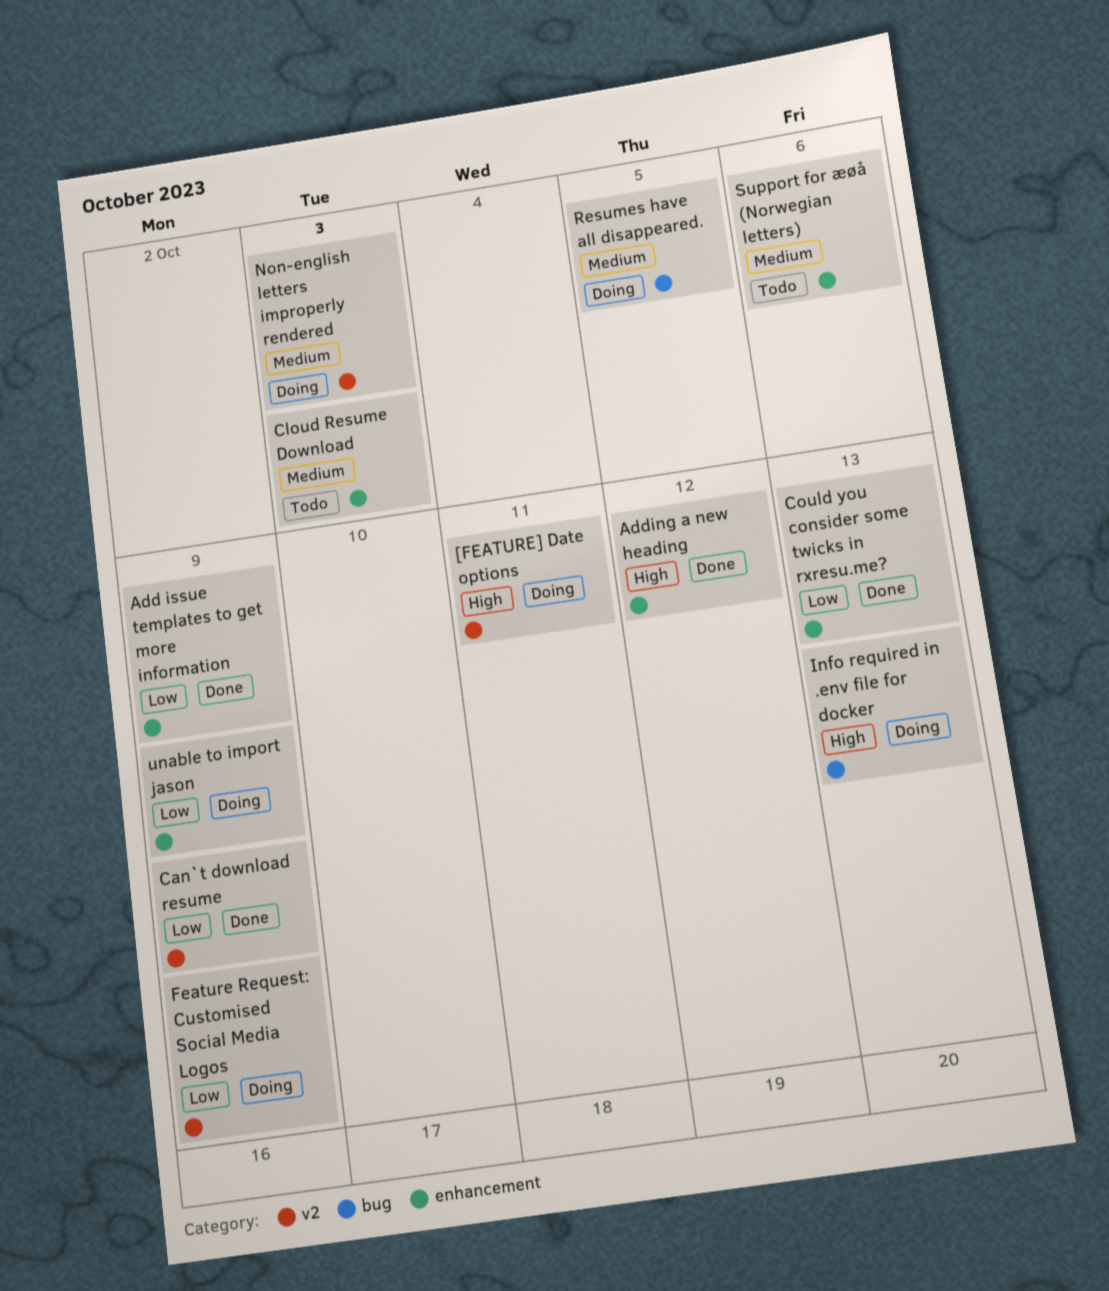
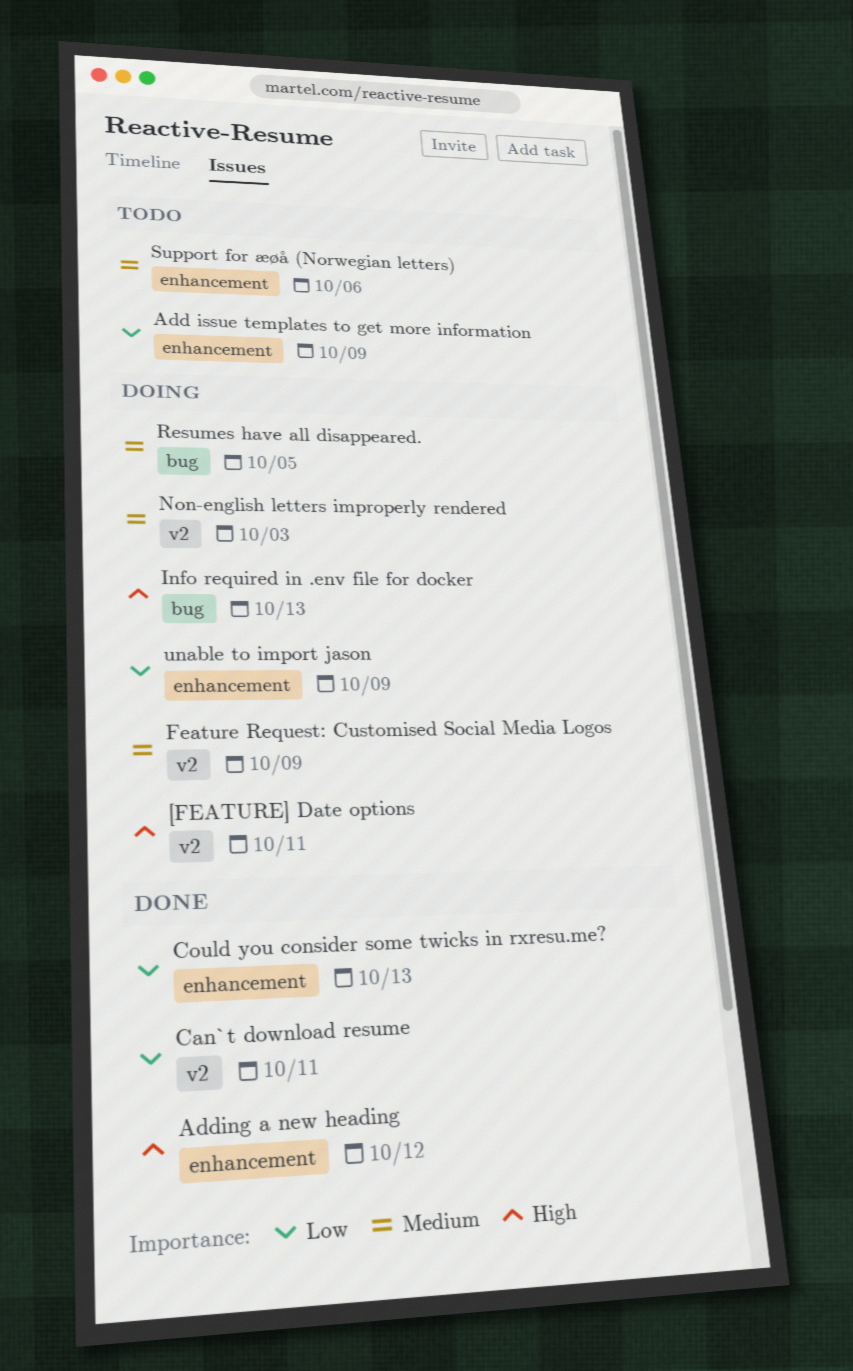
Add issue templates to get more information, status: Done -> Todo
Can`t download resume, due: Oct 9 -> Oct 11
Cloud Resume Download: present -> none
Feature Request: Customised Social Media Logos, priority: Low -> Medium

